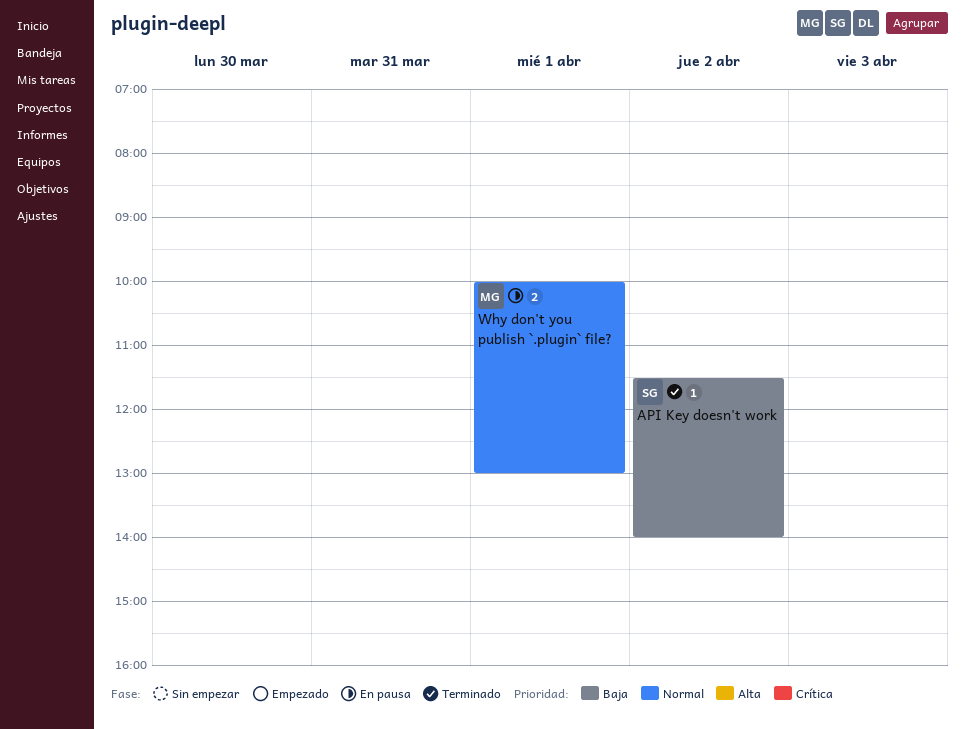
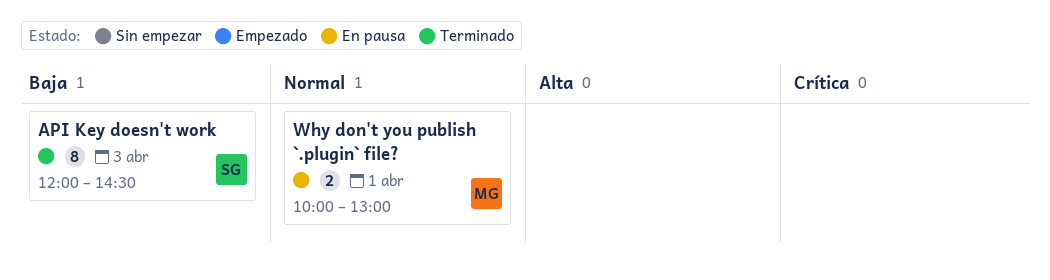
API Key doesn't work, estimate: 1 -> 8
API Key doesn't work, day: Apr 2 -> Apr 3
API Key doesn't work, begins: 11:30 -> 12:00
API Key doesn't work, ends: 14:00 -> 14:30

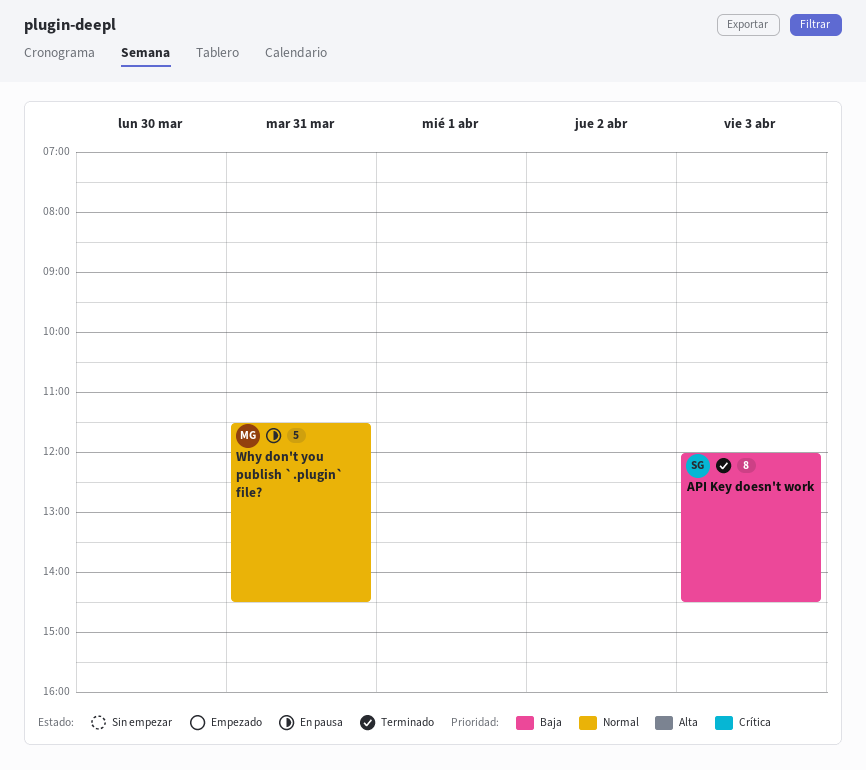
Why don't you publish `.plugin` file?, estimate: 2 -> 5
Why don't you publish `.plugin` file?, day: Apr 1 -> Mar 31
Why don't you publish `.plugin` file?, begins: 10:00 -> 11:30
Why don't you publish `.plugin` file?, ends: 13:00 -> 14:30

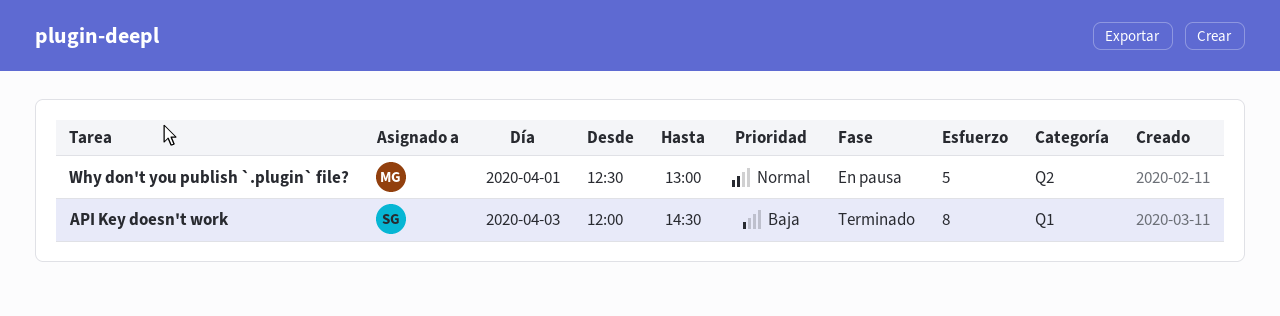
Why don't you publish `.plugin` file?, day: Mar 31 -> Apr 1
Why don't you publish `.plugin` file?, begins: 11:30 -> 12:30
Why don't you publish `.plugin` file?, ends: 14:30 -> 13:00

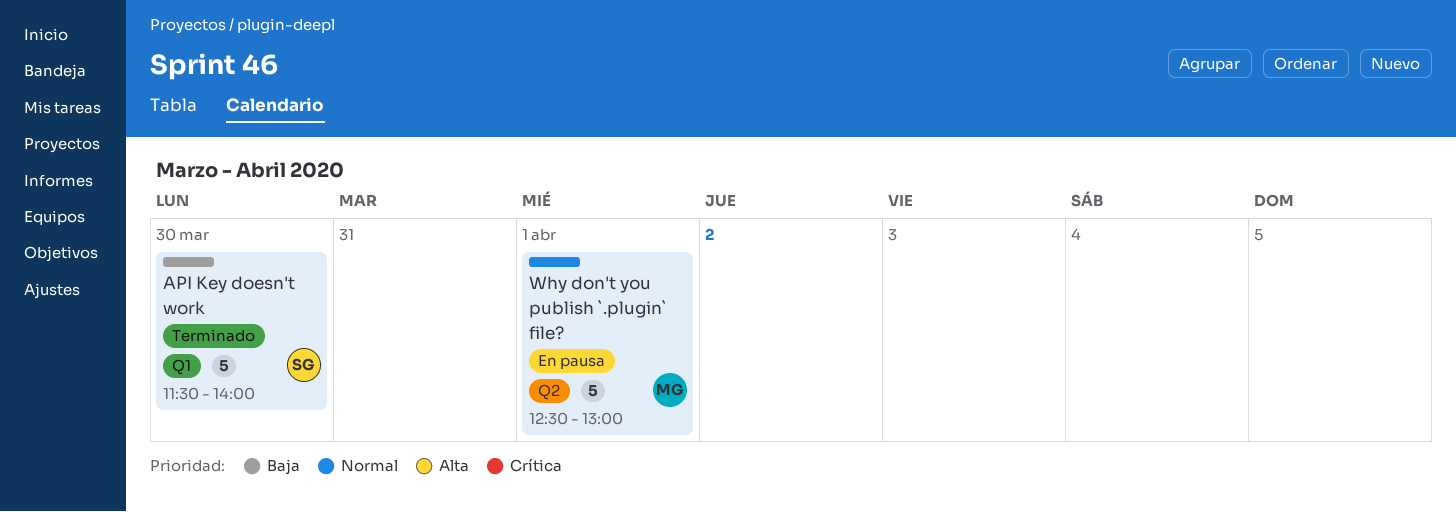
API Key doesn't work, estimate: 8 -> 5
API Key doesn't work, day: Apr 3 -> Mar 30
API Key doesn't work, begins: 12:00 -> 11:30
API Key doesn't work, ends: 14:30 -> 14:00

